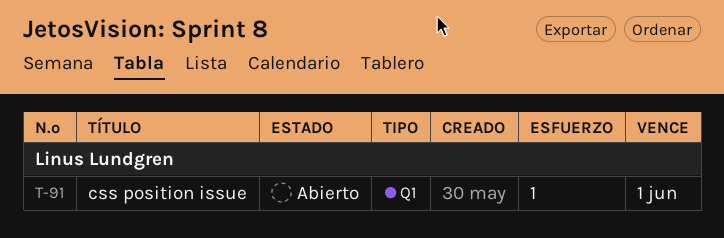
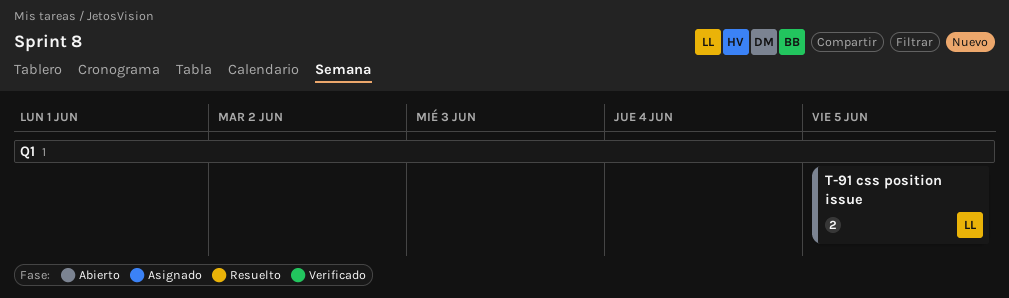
T-91, estimate: 1 -> 2
T-91, due: Jun 1 -> Jun 5

